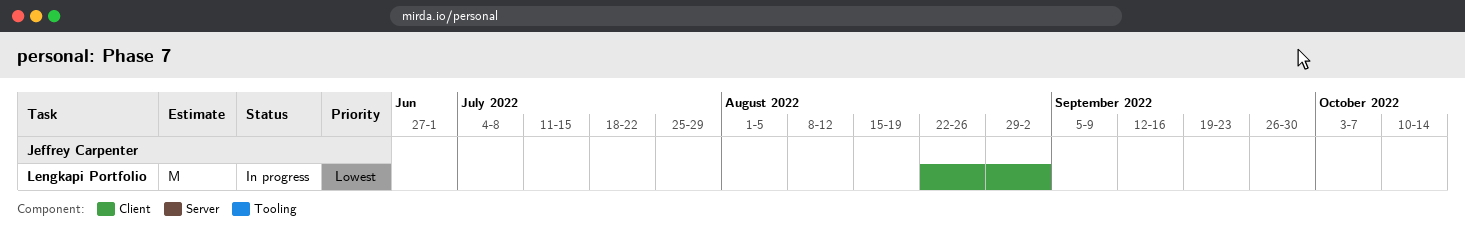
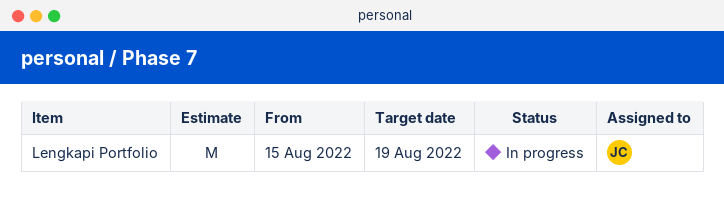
Lengkapi Portfolio, start: Aug 22 -> Aug 15
Lengkapi Portfolio, due: Sep 2 -> Aug 19

